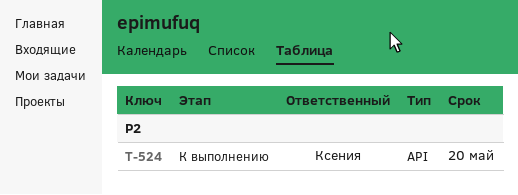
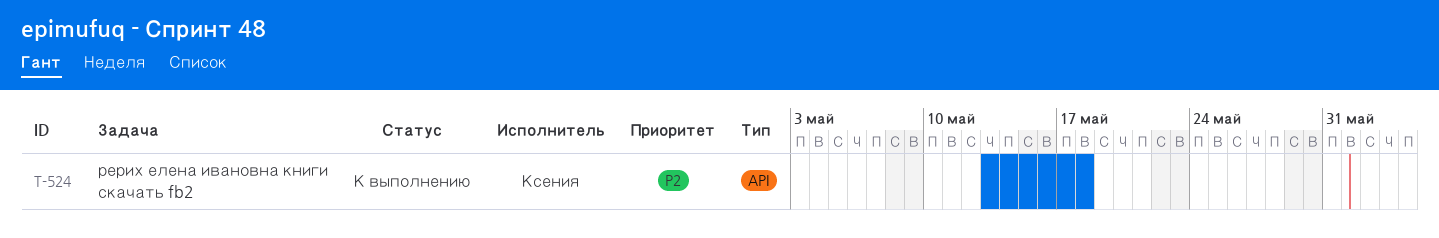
T-524, due: May 20 -> May 18

